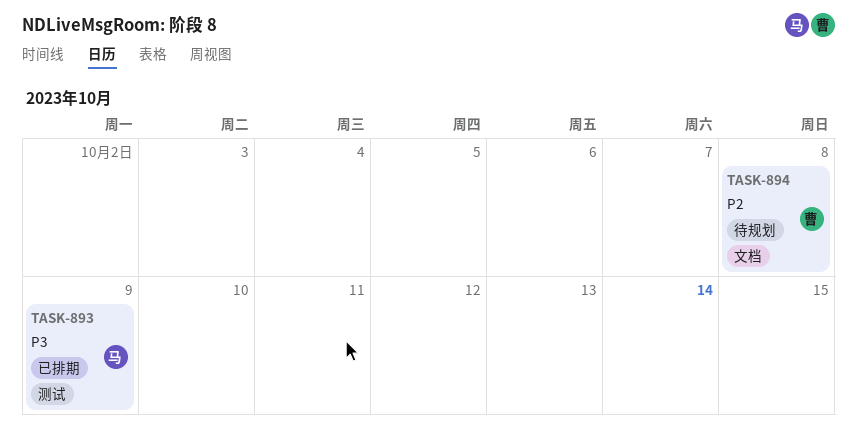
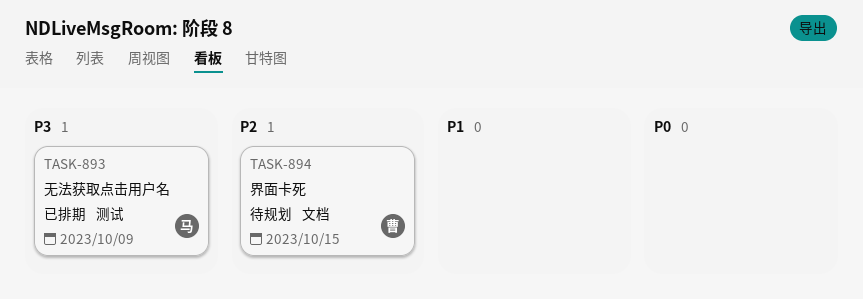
TASK-894, due: Oct 8 -> Oct 15

